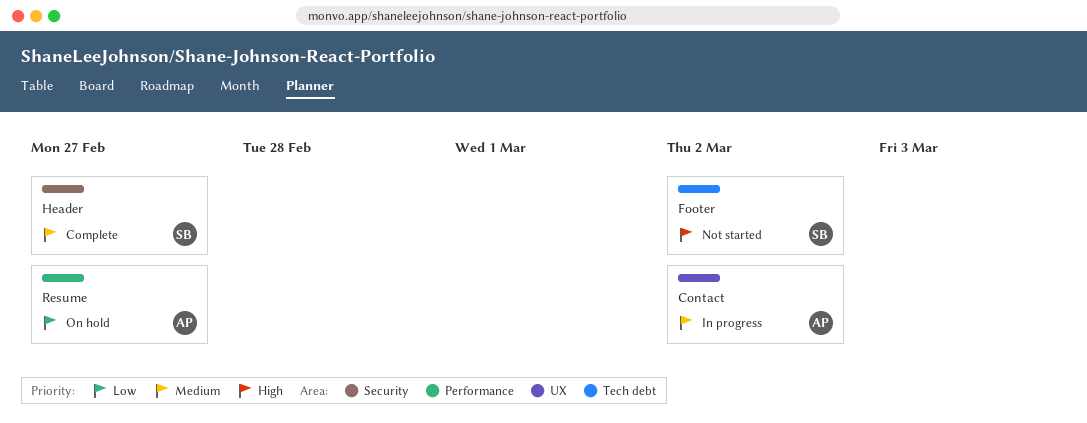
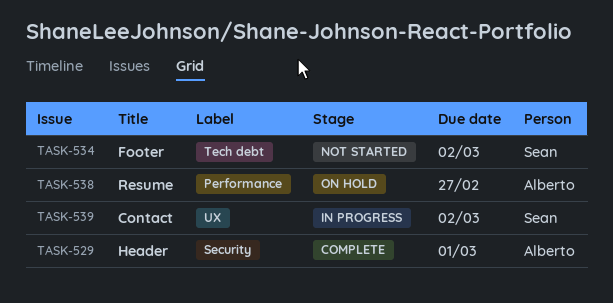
Contact, owner: Alberto -> Sean
Header, owner: Sean -> Alberto
Header, due: Feb 27 -> Mar 1

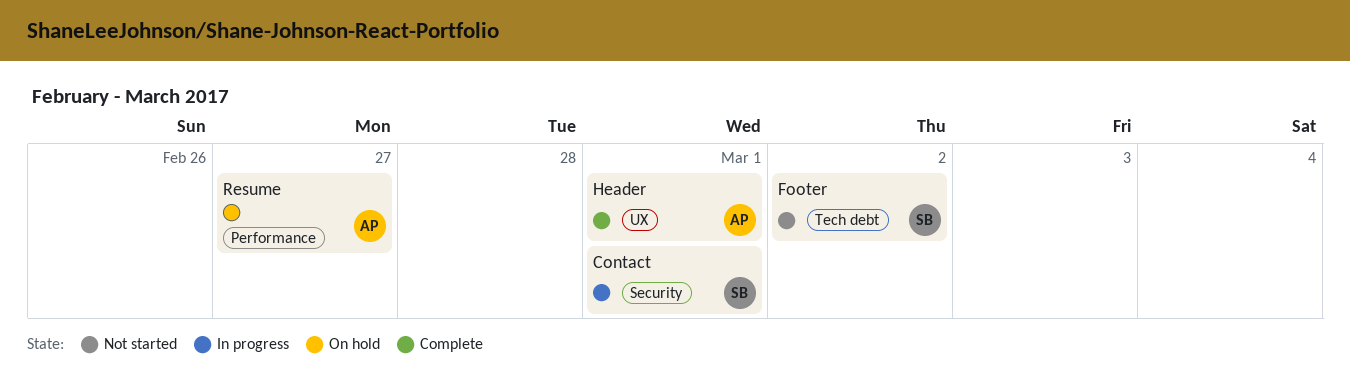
Contact, label: UX -> Security
Contact, due: Mar 2 -> Mar 1
Header, label: Security -> UX

